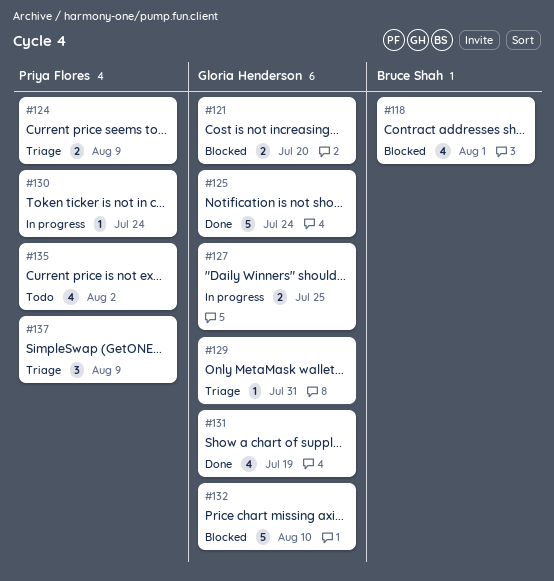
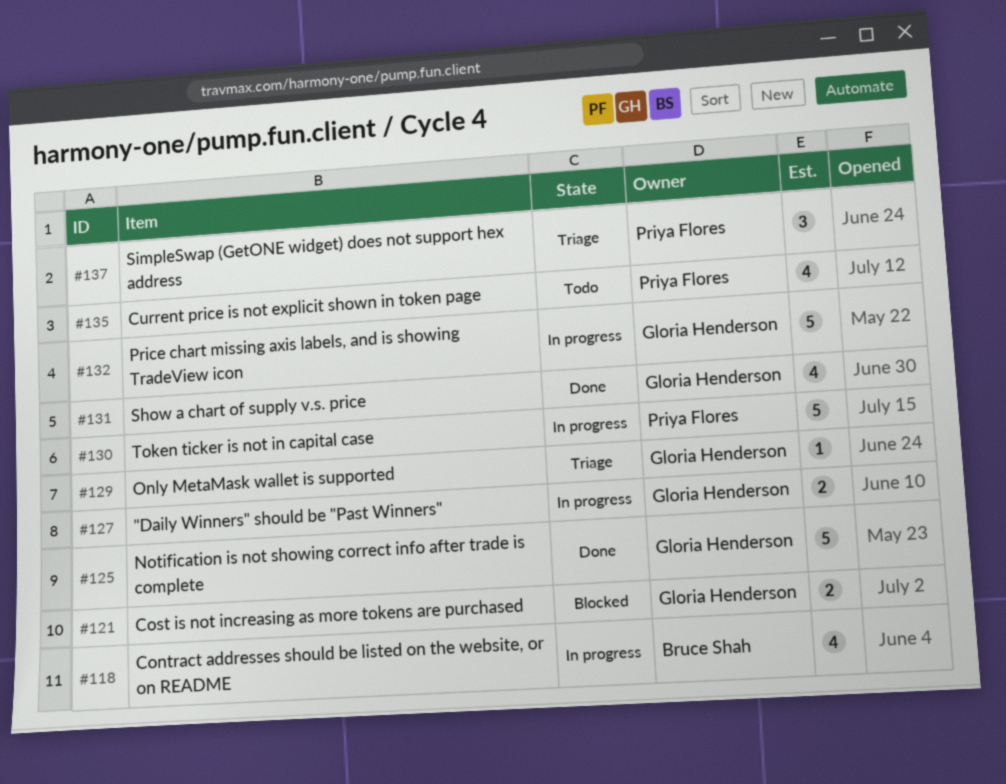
#118, status: Blocked -> In progress
#124: present -> none
#130, estimate: 1 -> 5
#132, status: Blocked -> In progress

